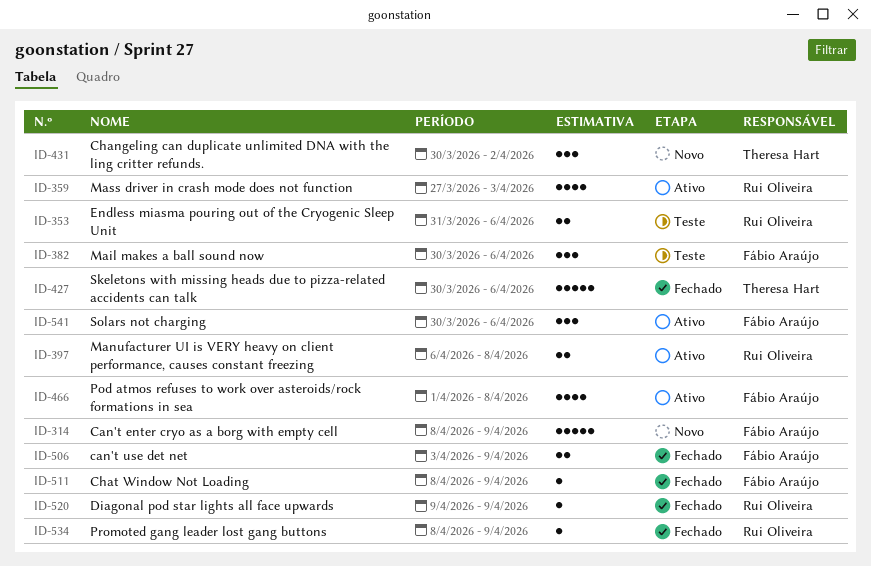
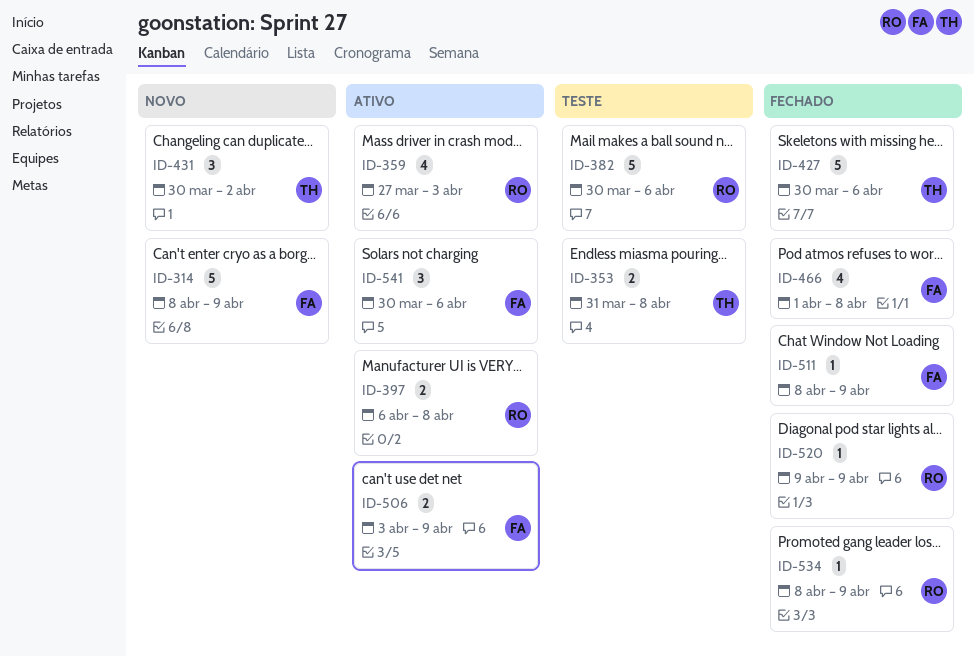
ID-353, owner: Rui Oliveira -> Theresa Hart
ID-353, due: Apr 6 -> Apr 8
ID-382, owner: Fábio Araújo -> Rui Oliveira
ID-382, estimate: 3 -> 5
ID-466, status: Ativo -> Fechado
ID-506, status: Fechado -> Ativo

